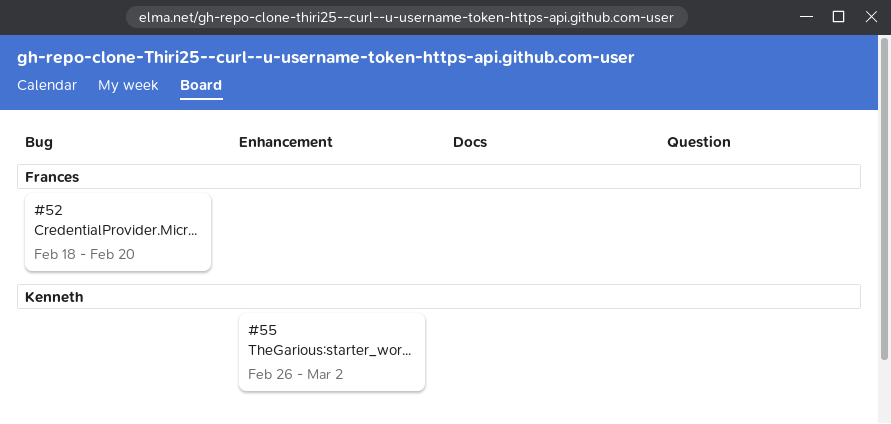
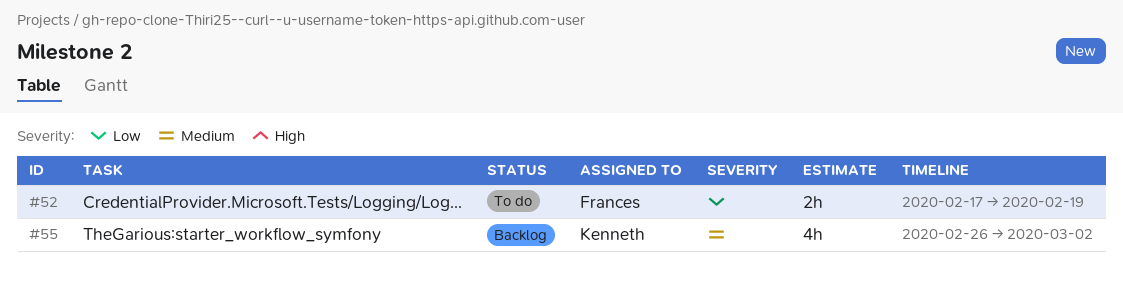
#52, start: Feb 18 -> Feb 17
#52, due: Feb 20 -> Feb 19

